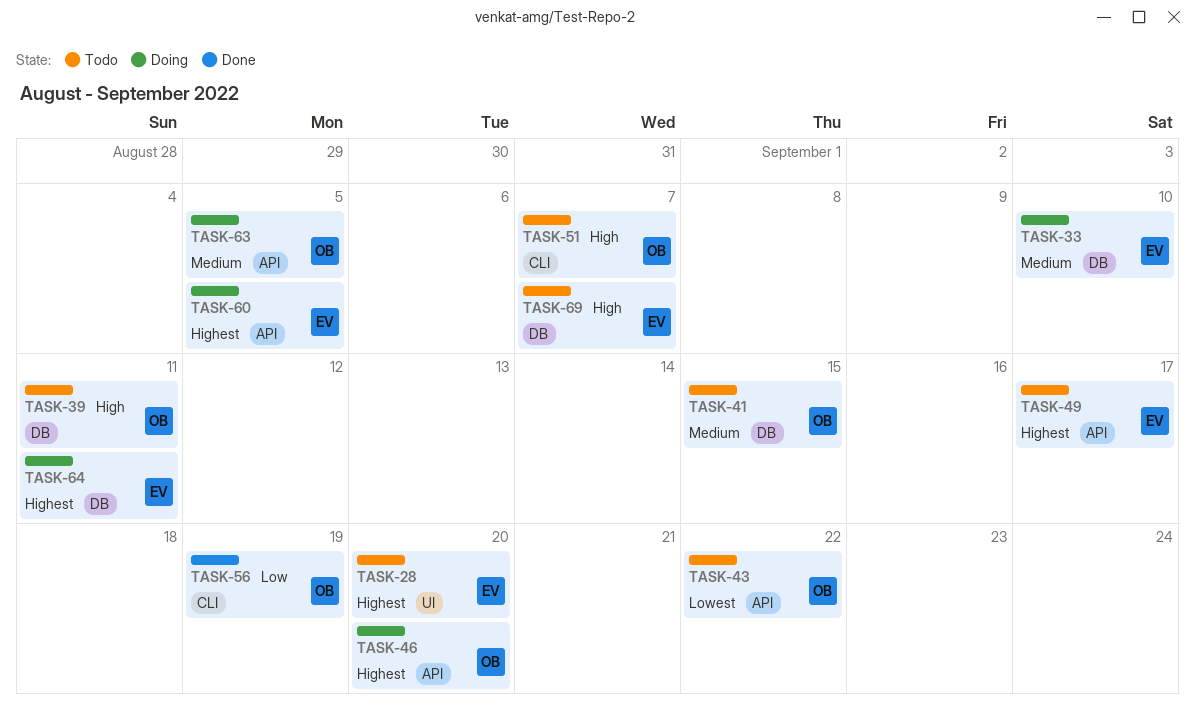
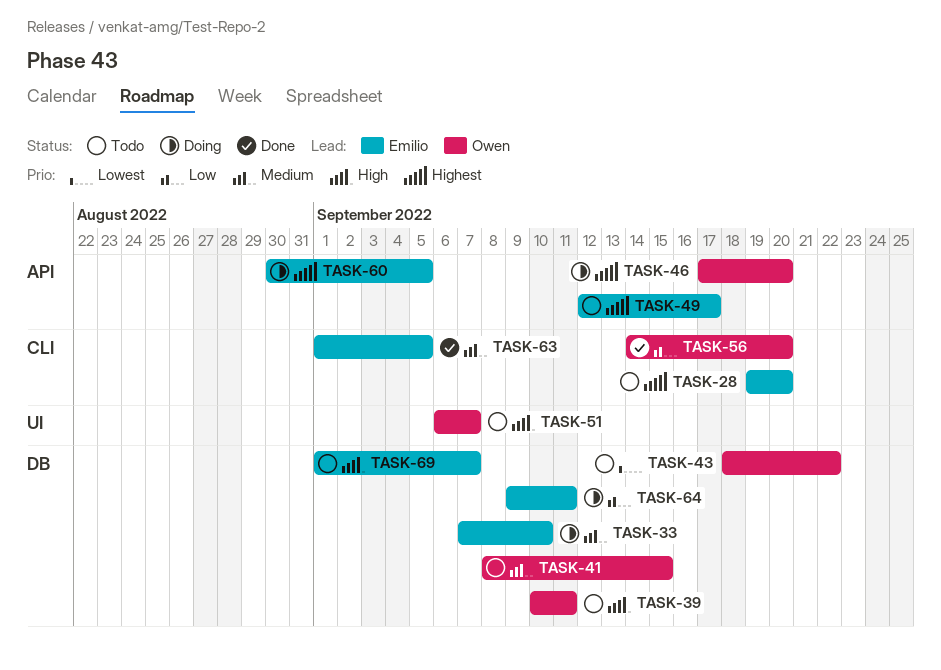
TASK-28, label: UI -> CLI
TASK-43, label: API -> DB
TASK-51, label: CLI -> UI
TASK-56, due: Sep 19 -> Sep 20
TASK-63, status: Doing -> Done
TASK-63, owner: Owen -> Emilio
TASK-63, label: API -> CLI
TASK-64, priority: Highest -> Low

